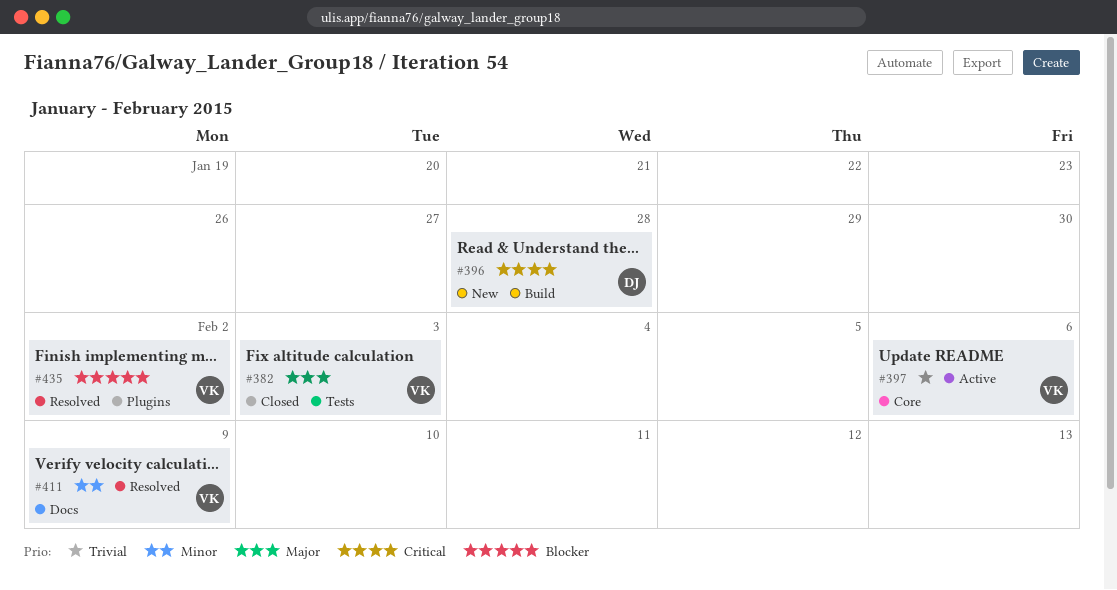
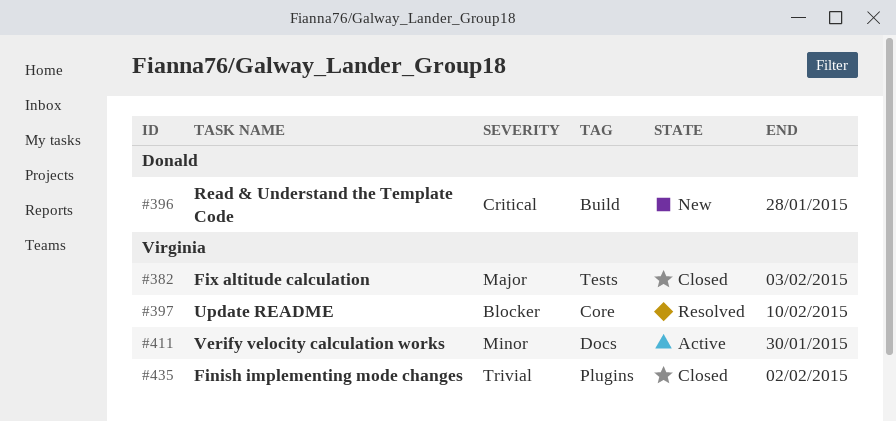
#397, status: Active -> Resolved
#397, priority: Trivial -> Blocker
#397, due: Feb 6 -> Feb 10
#411, status: Resolved -> Active
#411, due: Feb 9 -> Jan 30
#435, status: Resolved -> Closed
#435, priority: Blocker -> Trivial

